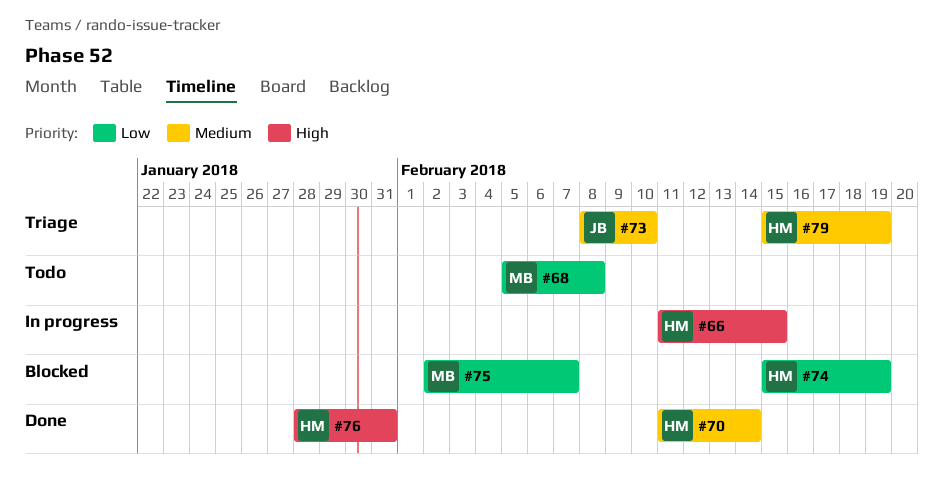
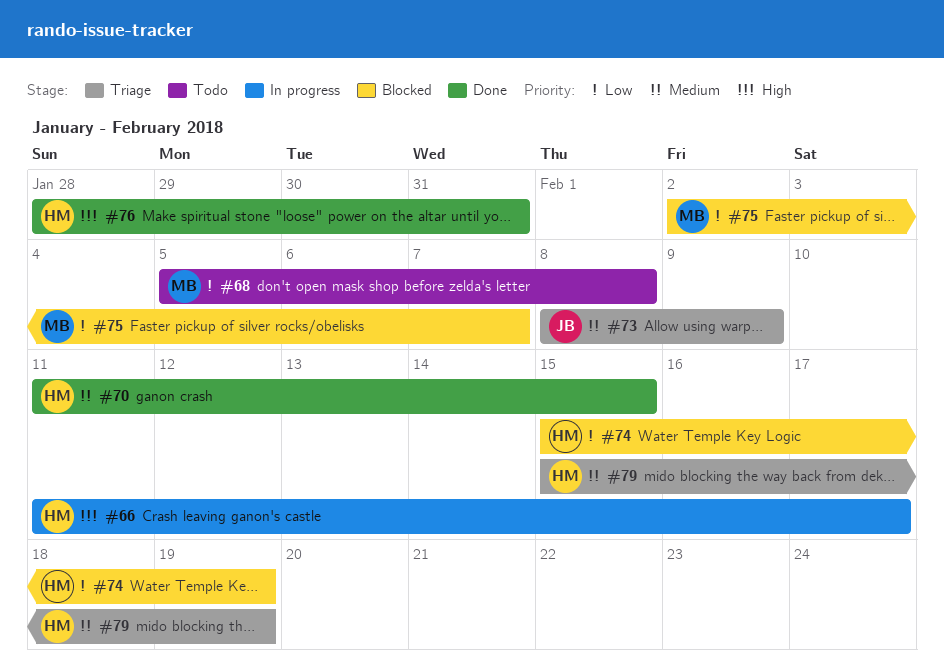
#66, due: Feb 15 -> Feb 17
#70, due: Feb 14 -> Feb 15
#73, due: Feb 10 -> Feb 9

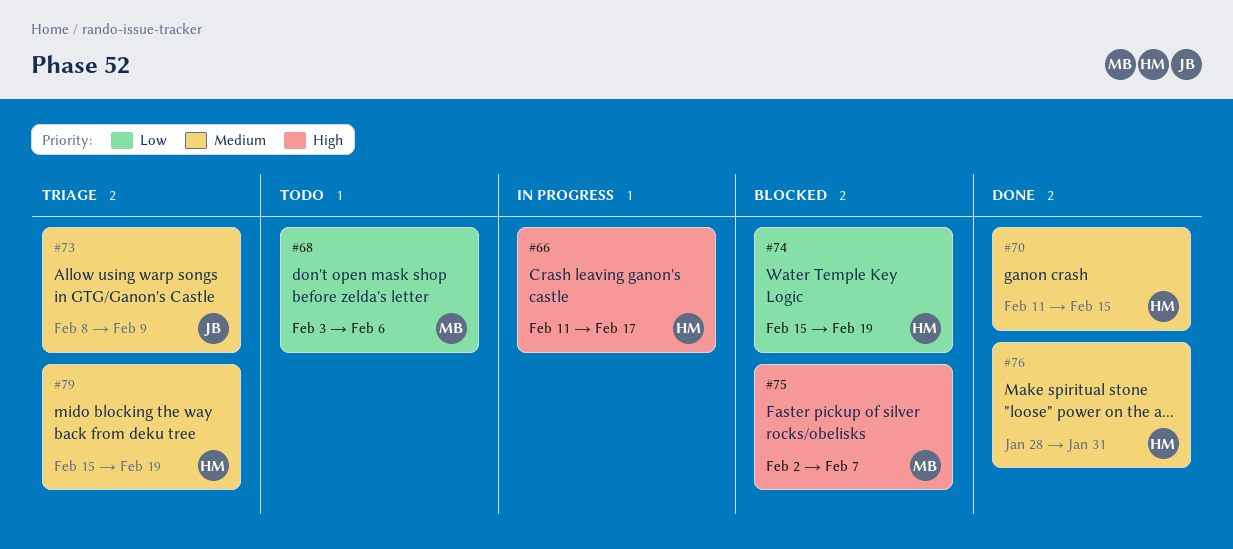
#68, start: Feb 5 -> Feb 3
#68, due: Feb 8 -> Feb 6
#75, priority: Low -> High
#76, priority: High -> Medium

